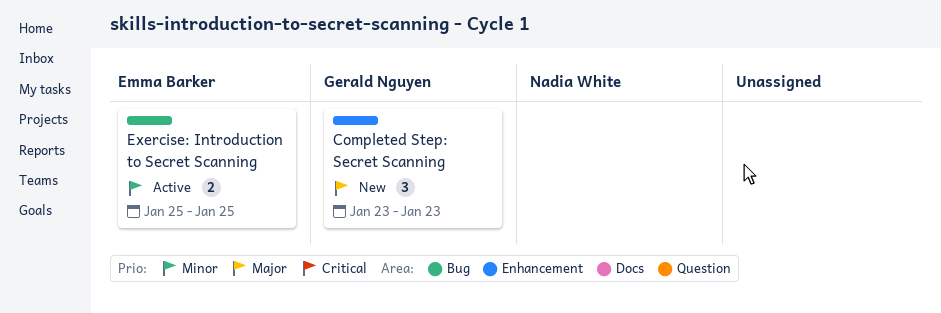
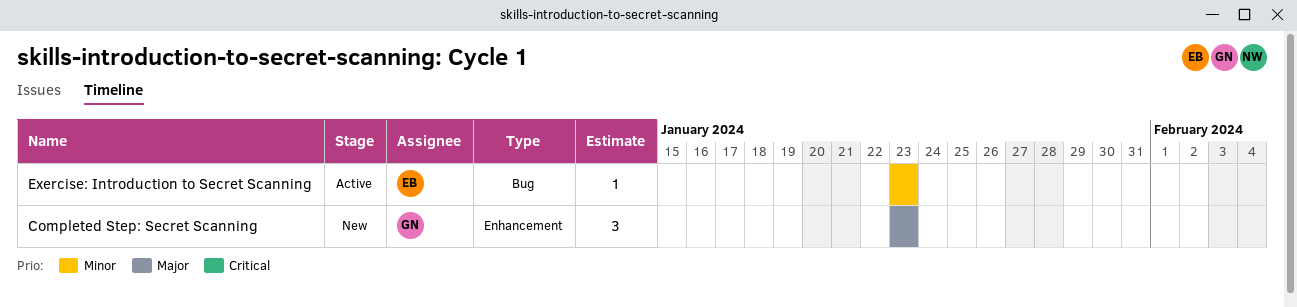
Exercise: Introduction to Secret Scanning, estimate: 2 -> 1
Exercise: Introduction to Secret Scanning, start: Jan 25 -> Jan 23
Exercise: Introduction to Secret Scanning, due: Jan 25 -> Jan 23

